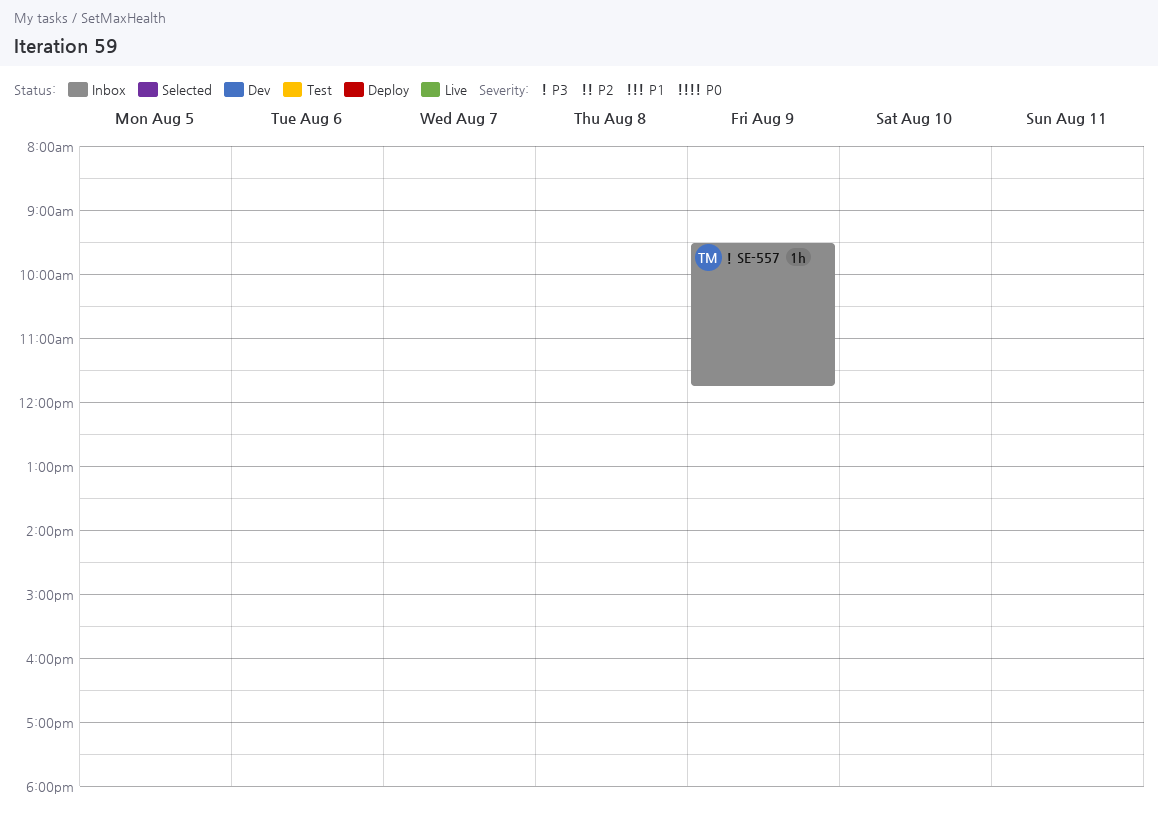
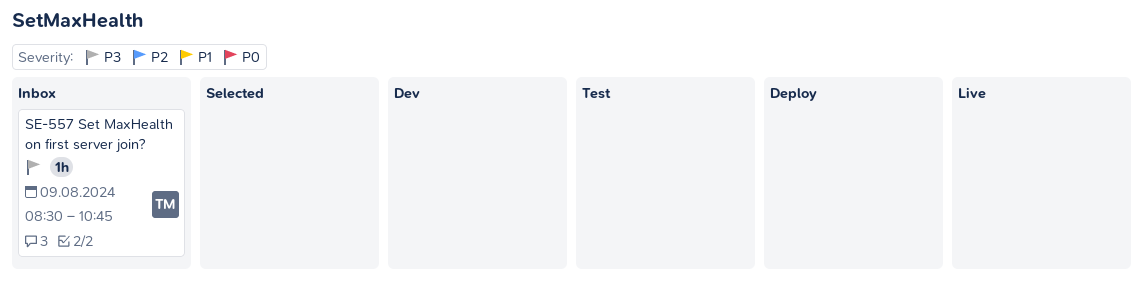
SE-557, begins: 09:30 -> 08:30
SE-557, ends: 11:45 -> 10:45

